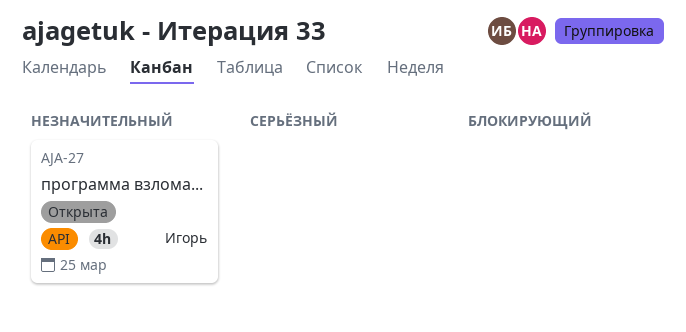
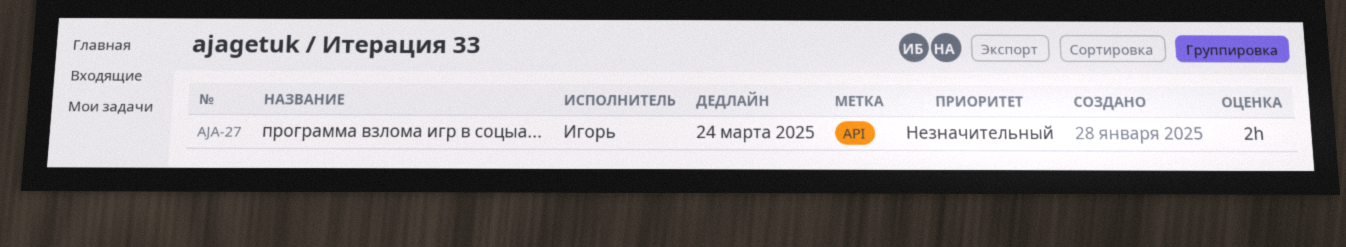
AJA-27, estimate: 4h -> 2h
AJA-27, due: Mar 25 -> Mar 24

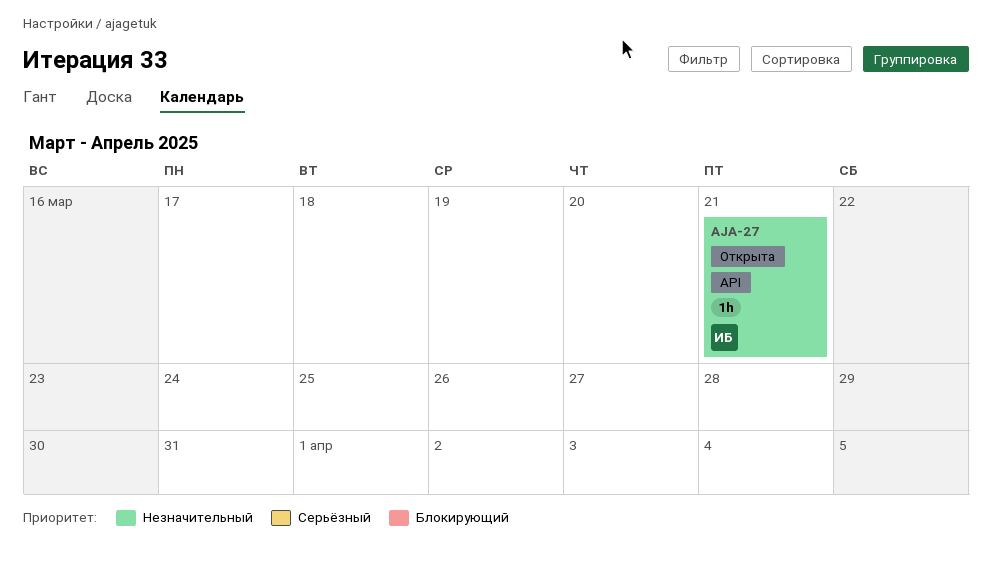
AJA-27, estimate: 2h -> 1h
AJA-27, due: Mar 24 -> Mar 21

